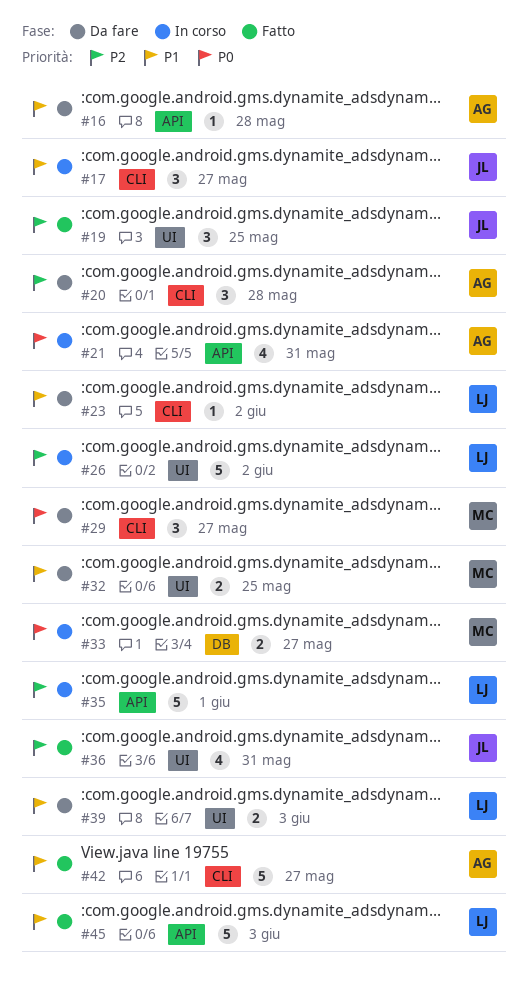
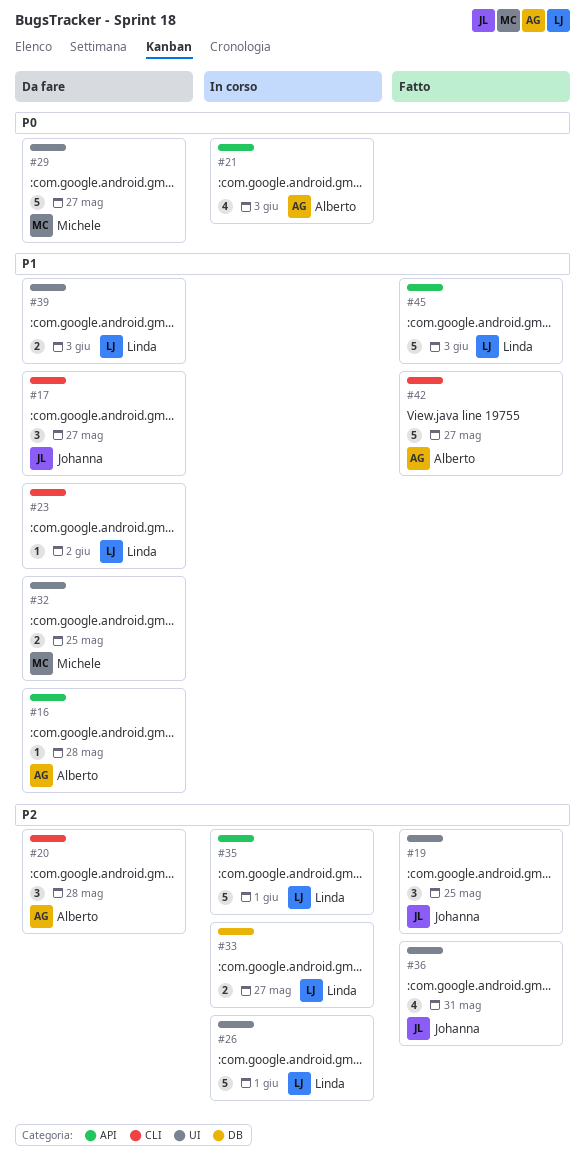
#17, status: In corso -> Da fare
#21, due: May 31 -> Jun 3
#26, due: Jun 2 -> Jun 1
#29, label: CLI -> UI
#29, estimate: 3 -> 5
#33, owner: Michele -> Linda
#33, priority: P0 -> P2

